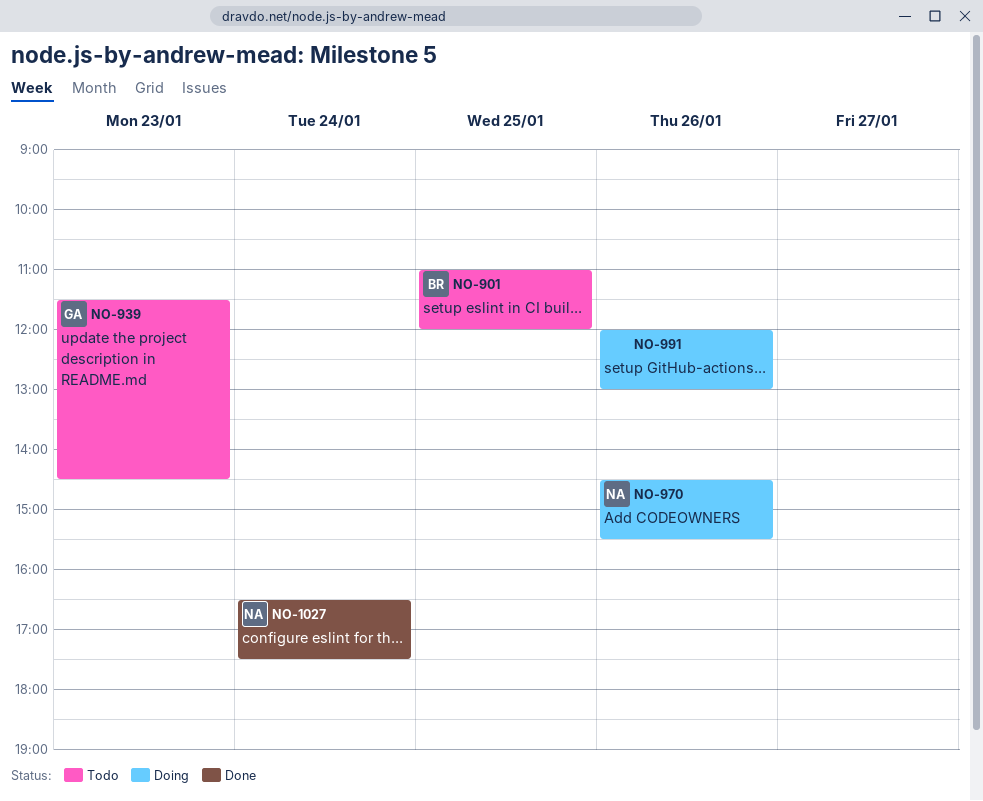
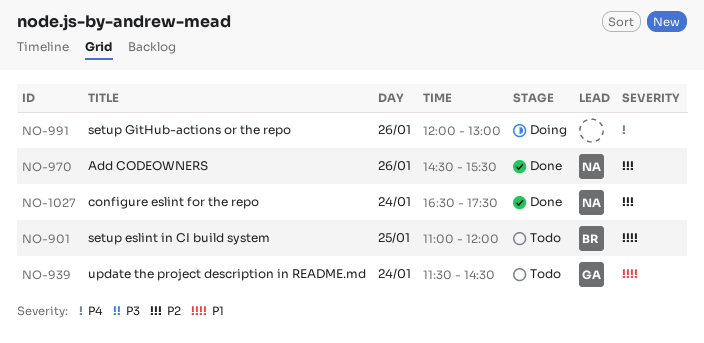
NO-939, day: Jan 23 -> Jan 24
NO-970, status: Doing -> Done

